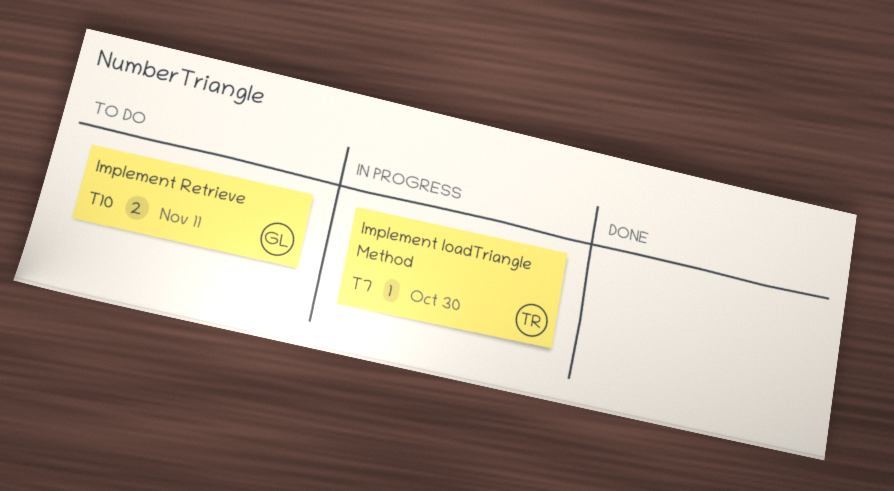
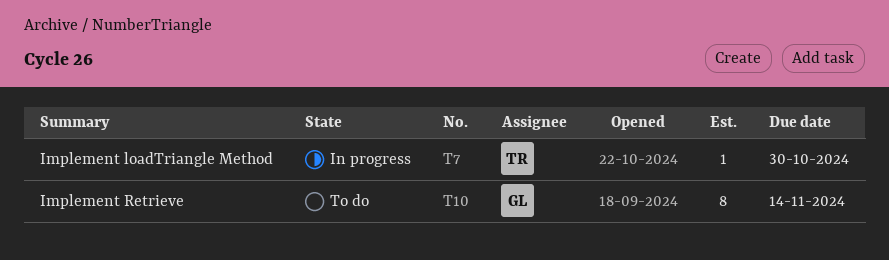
T10, estimate: 2 -> 8
T10, due: Nov 11 -> Nov 14

